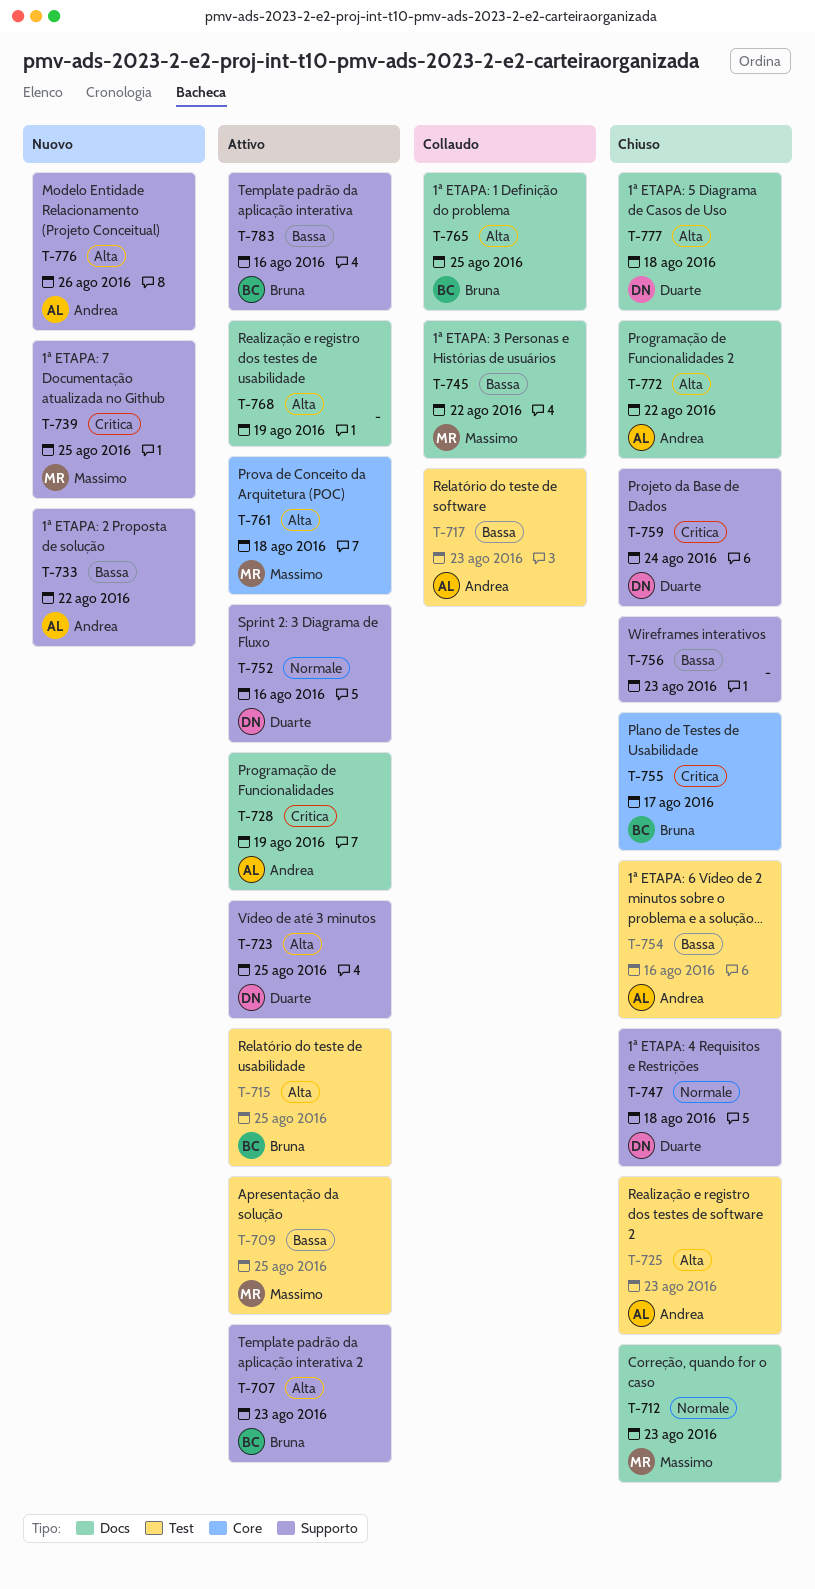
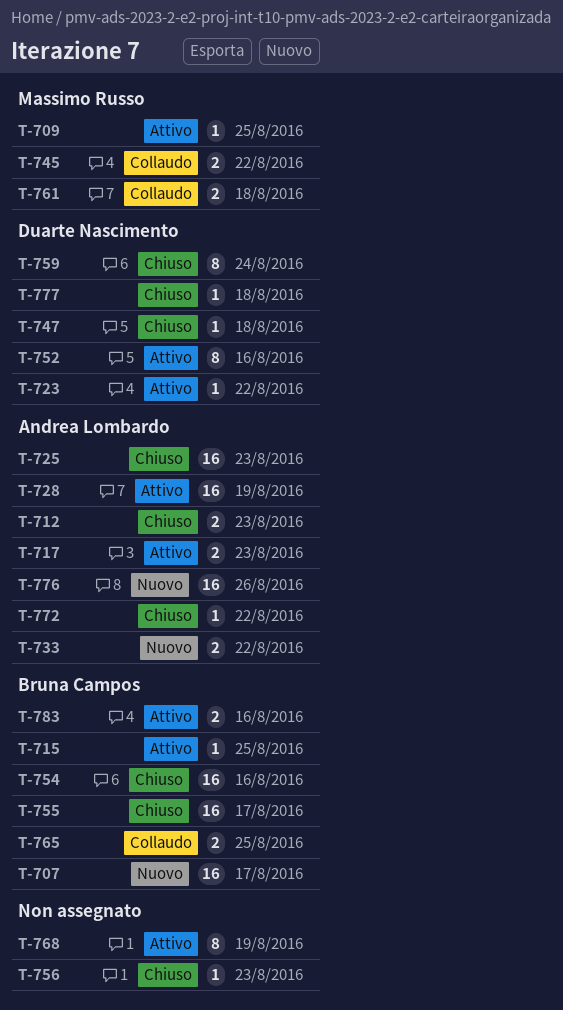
T-707, status: Attivo -> Nuovo
T-707, due: Aug 23 -> Aug 17
T-712, owner: Massimo Russo -> Andrea Lombardo
T-717, status: Collaudo -> Attivo
T-723, due: Aug 25 -> Aug 22
T-739: present -> none
T-754, owner: Andrea Lombardo -> Bruna Campos
T-761, status: Attivo -> Collaudo

